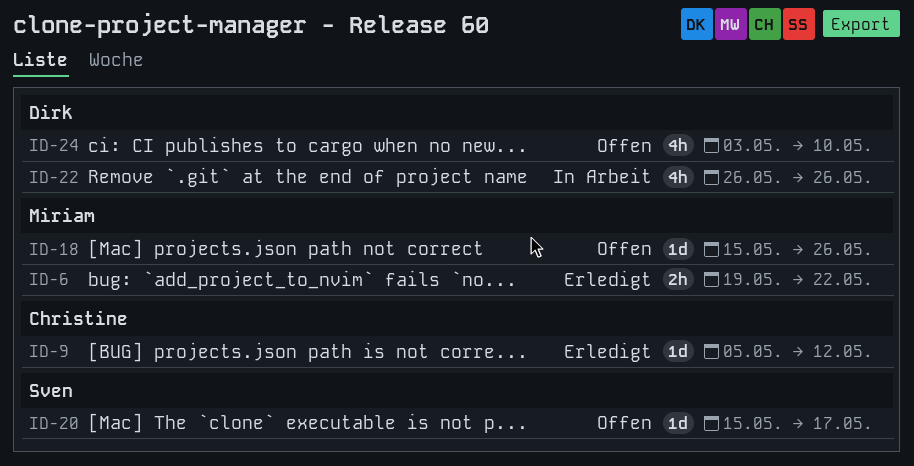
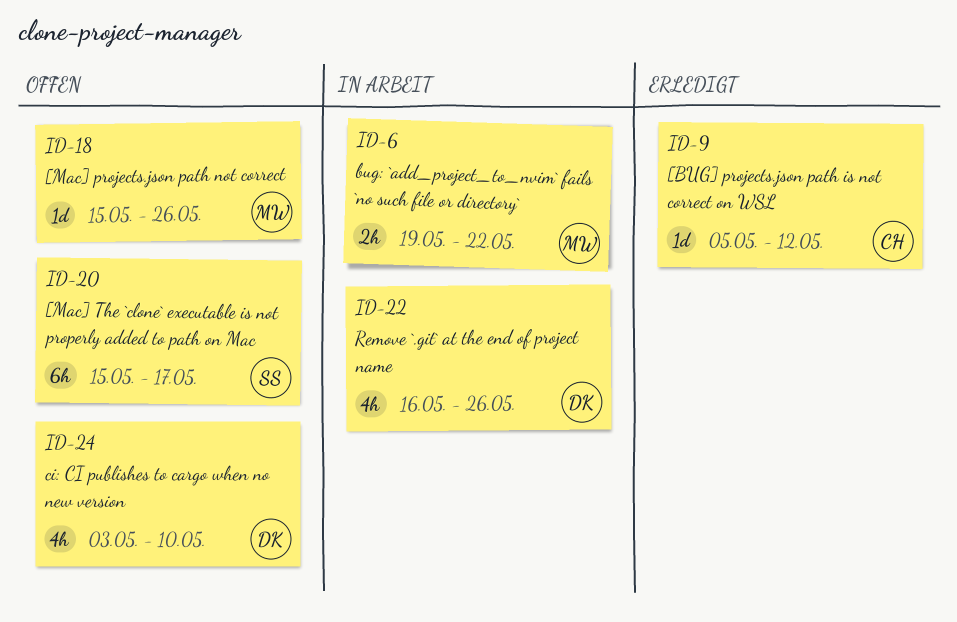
ID-6, status: Erledigt -> In Arbeit
ID-20, estimate: 1d -> 6h
ID-22, start: May 26 -> May 16

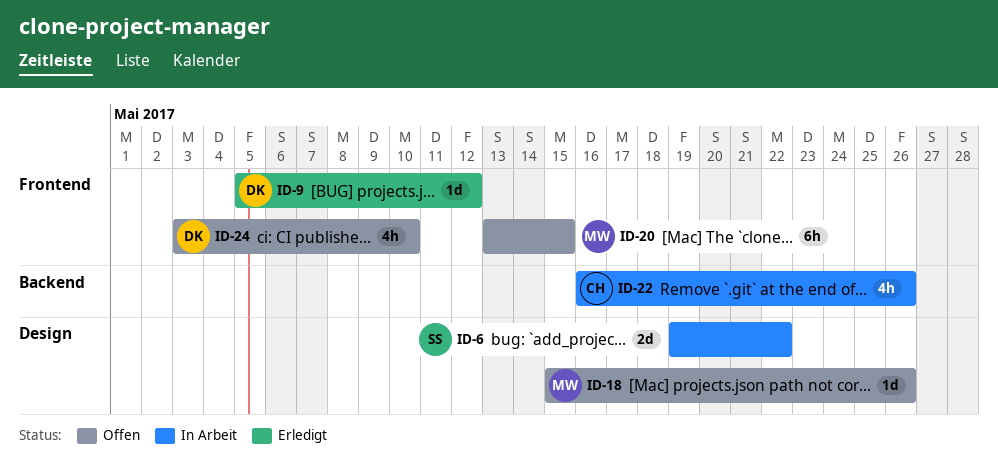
ID-6, owner: MW -> SS
ID-6, estimate: 2h -> 2d
ID-9, owner: CH -> DK
ID-20, owner: SS -> MW
ID-20, start: May 15 -> May 13
ID-20, due: May 17 -> May 15
ID-22, owner: DK -> CH

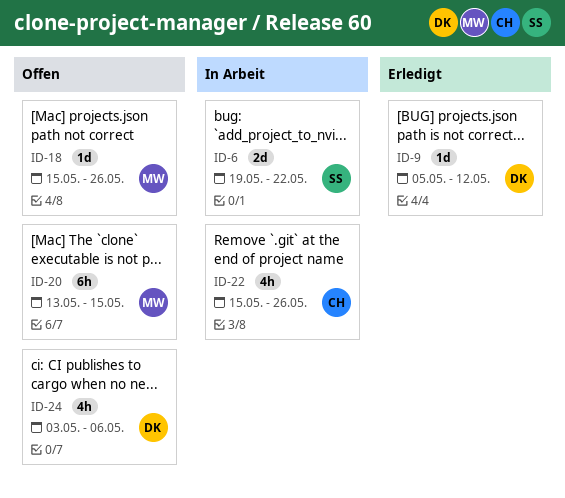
ID-22, start: May 16 -> May 15
ID-24, due: May 10 -> May 6

